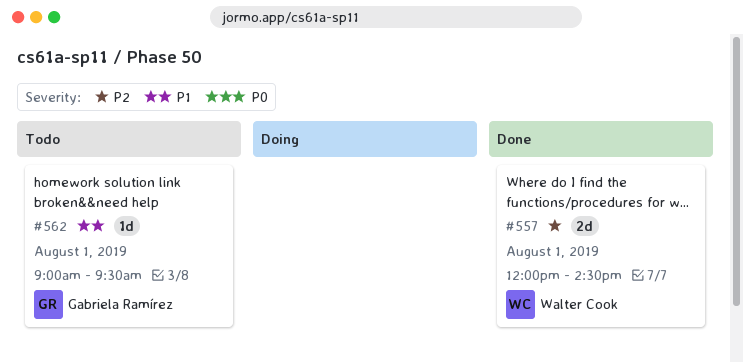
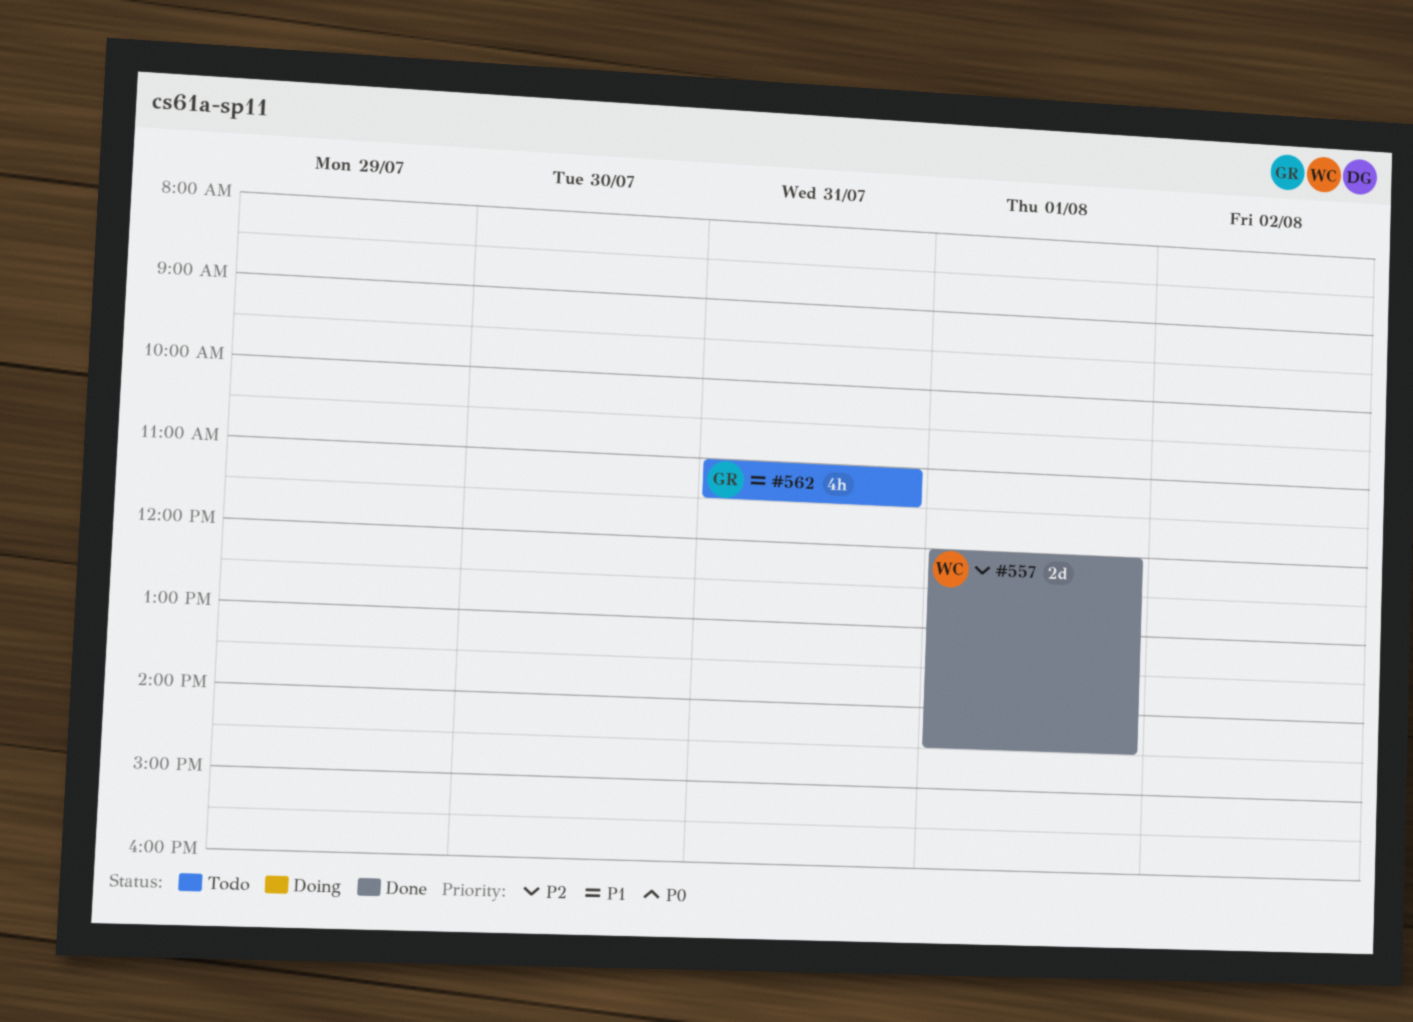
#562, estimate: 1d -> 4h
#562, day: Aug 1 -> Jul 31
#562, begins: 09:00 -> 11:00
#562, ends: 09:30 -> 11:30

